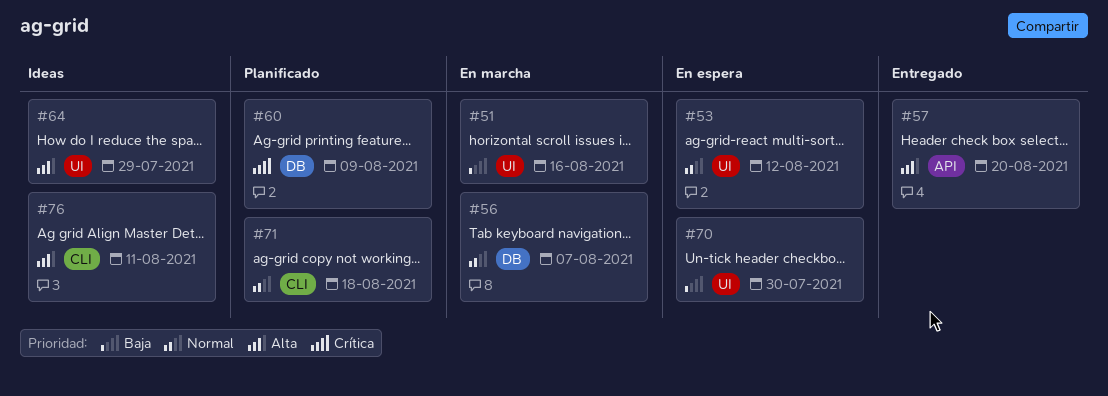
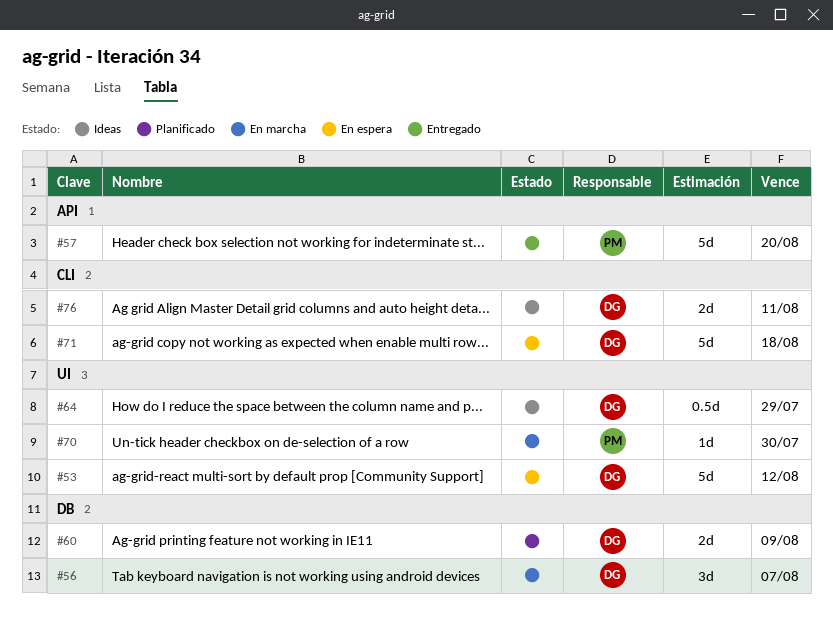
#51: present -> none
#70, status: En espera -> En marcha
#71, status: Planificado -> En espera

